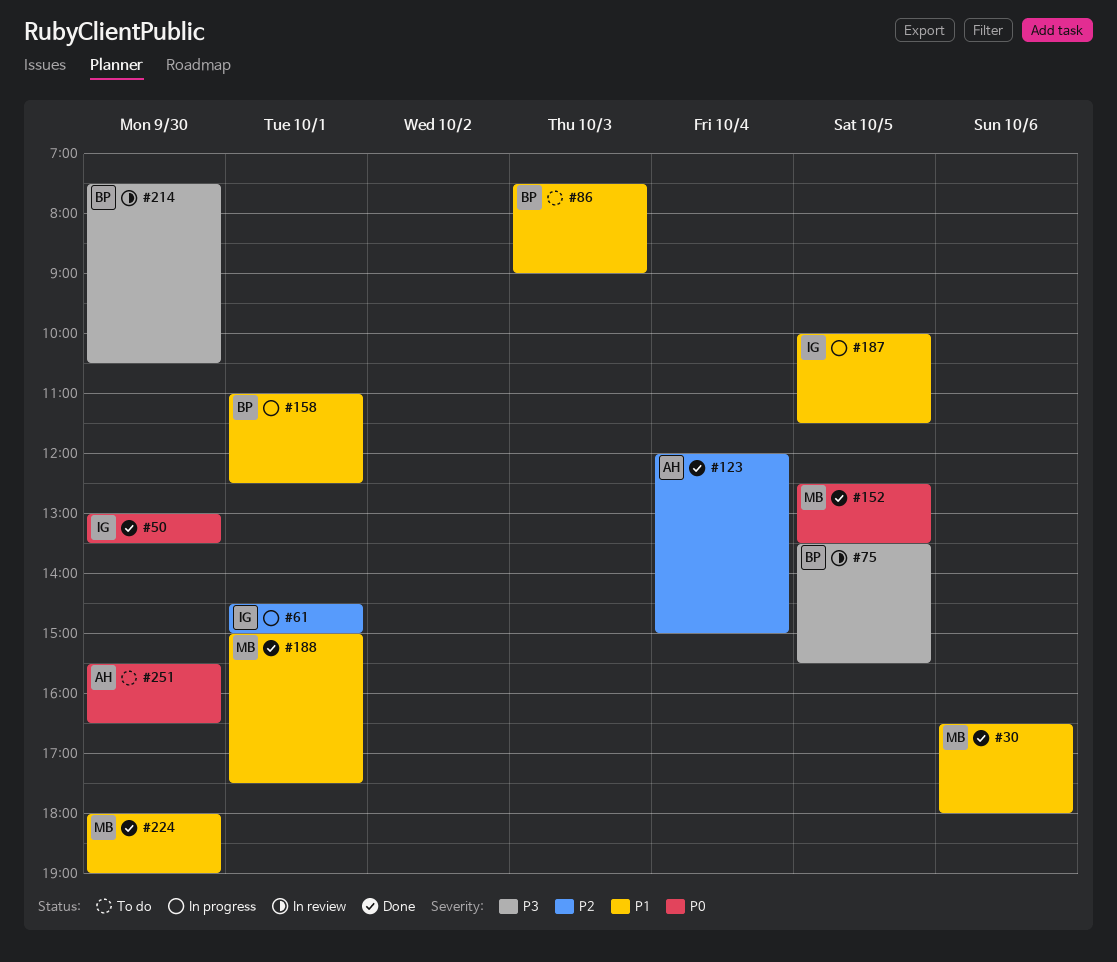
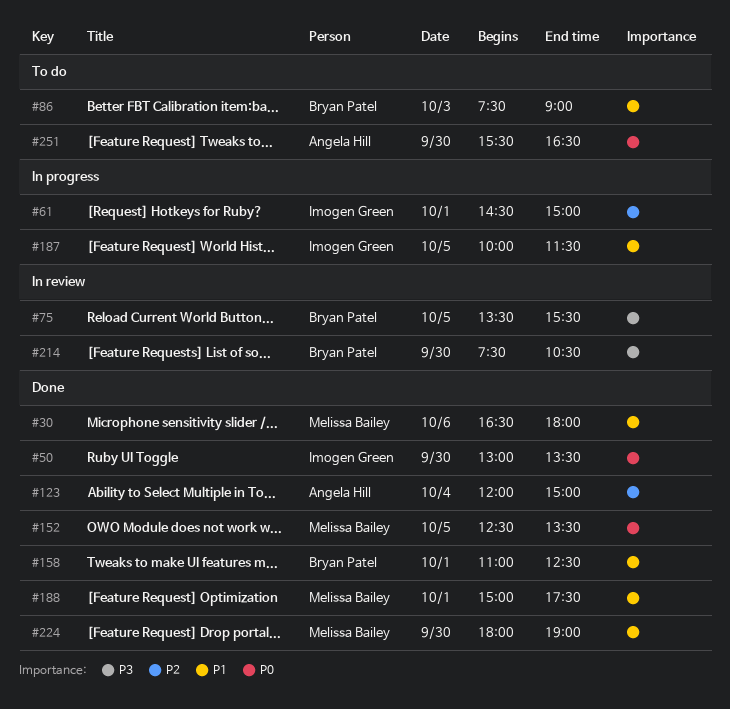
#158, status: In progress -> Done

